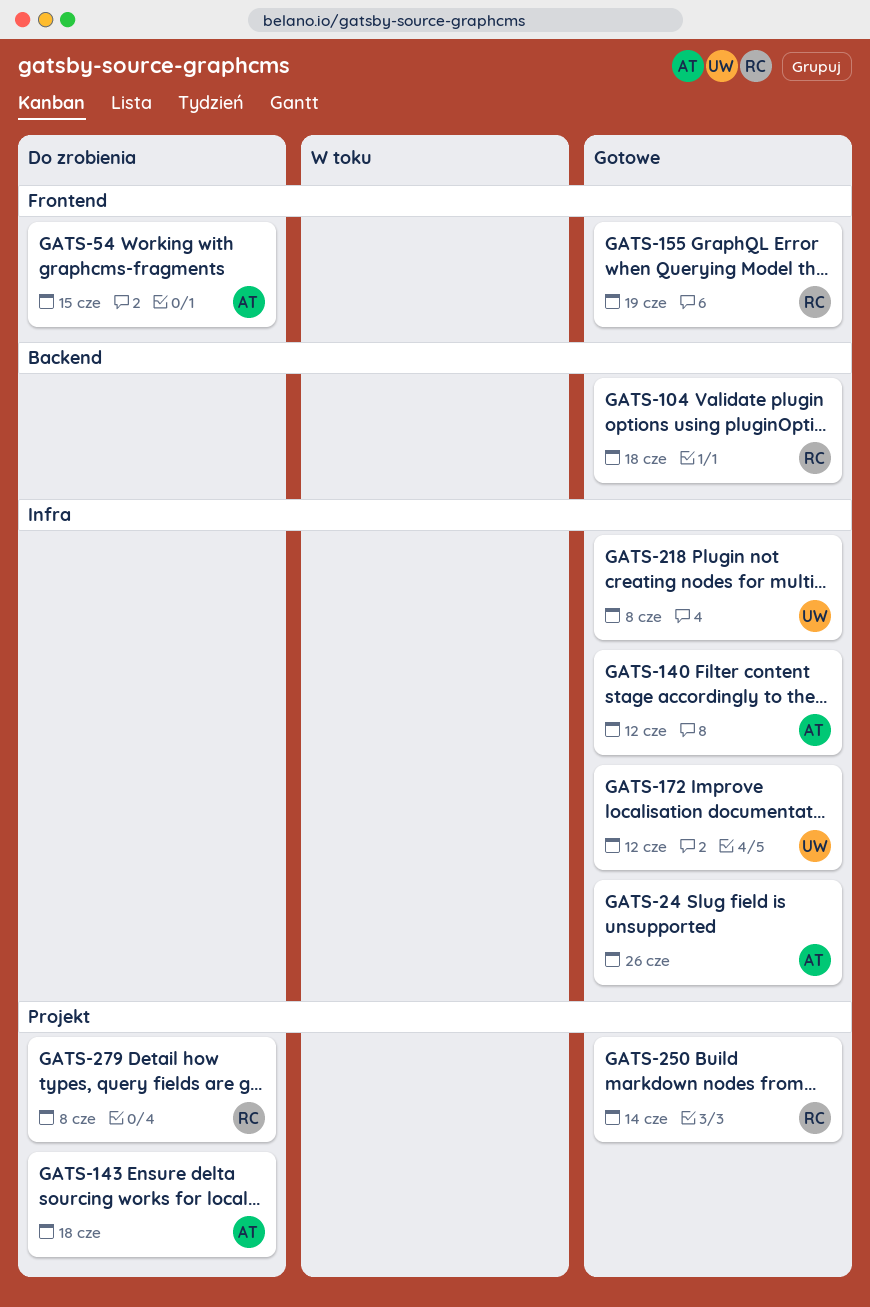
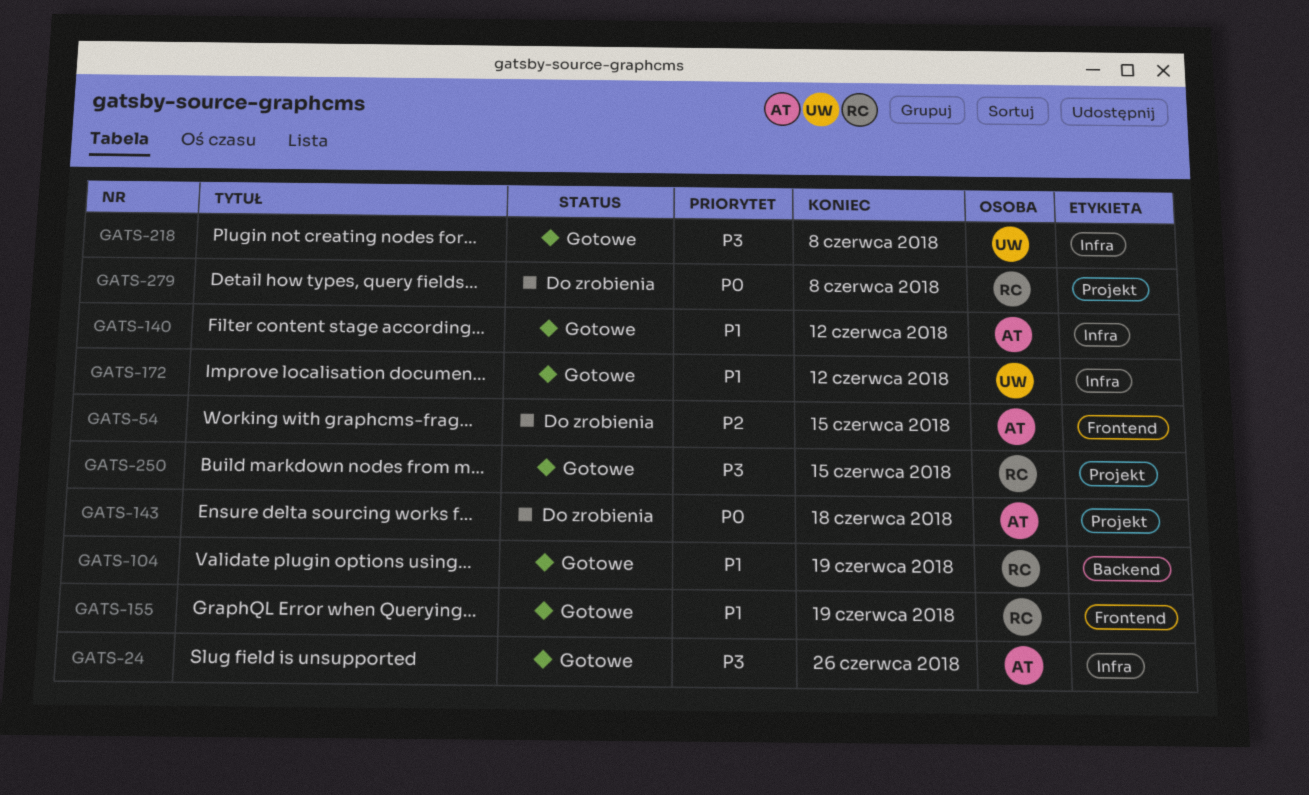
GATS-104, due: Jun 18 -> Jun 19
GATS-250, due: Jun 14 -> Jun 15

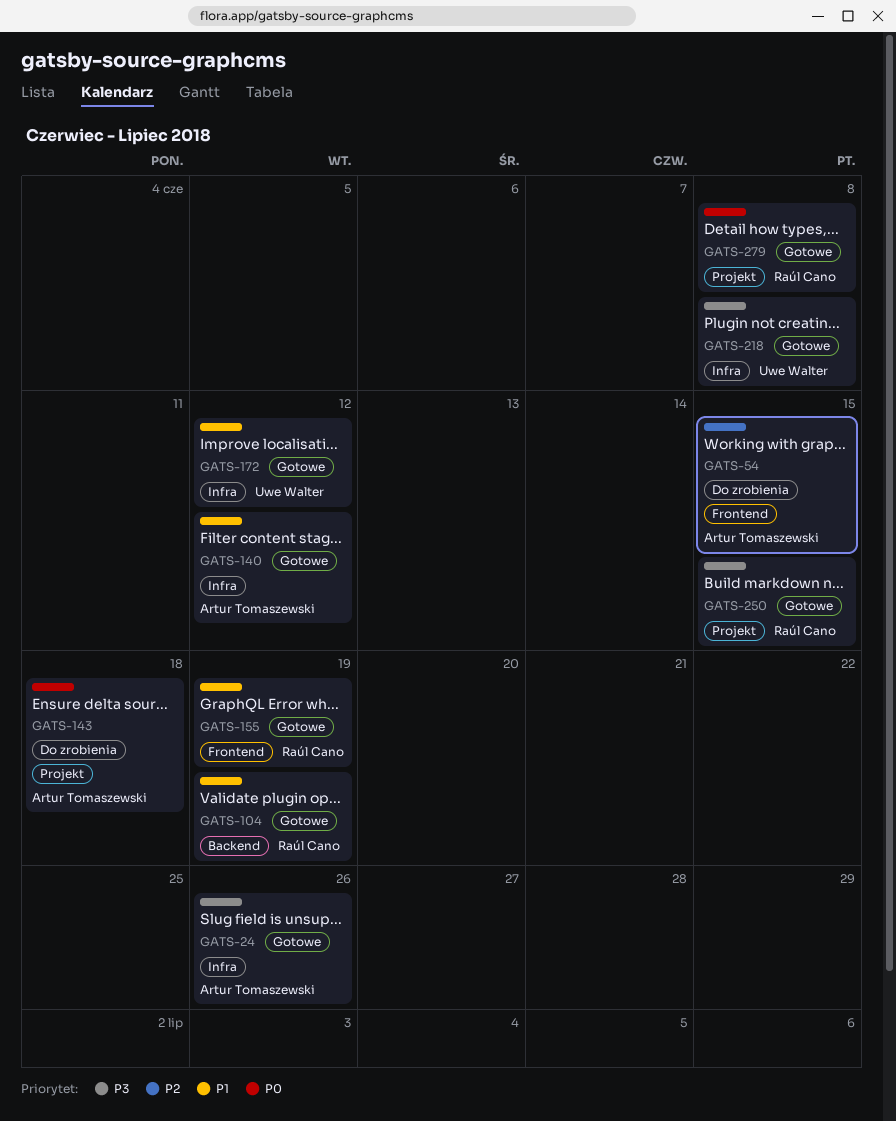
GATS-279, status: Do zrobienia -> Gotowe

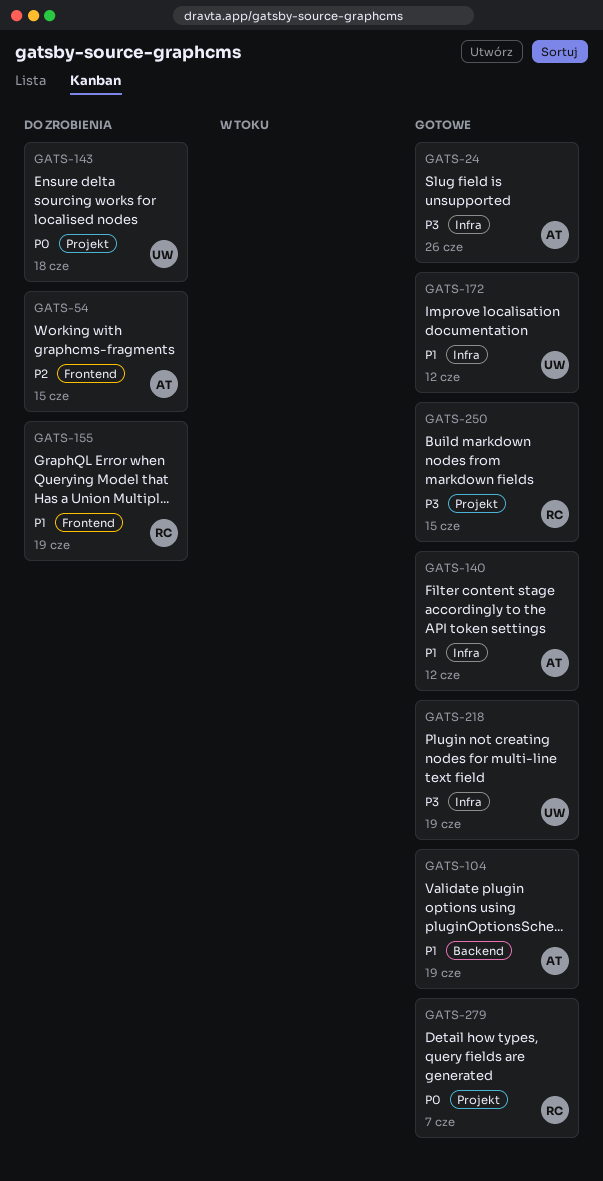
GATS-104, owner: Raúl Cano -> Artur Tomaszewski
GATS-143, owner: Artur Tomaszewski -> Uwe Walter
GATS-155, status: Gotowe -> Do zrobienia
GATS-218, due: Jun 8 -> Jun 19
GATS-279, due: Jun 8 -> Jun 7

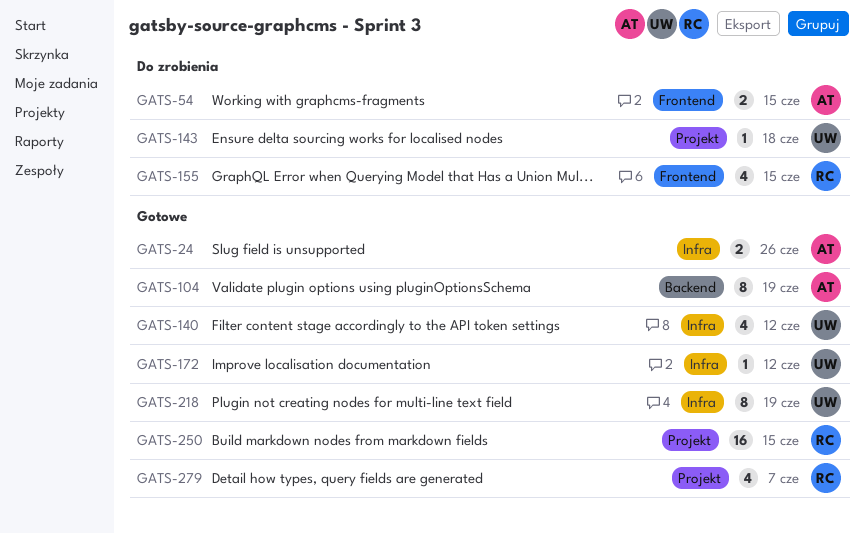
GATS-140, owner: AT -> UW
GATS-155, due: Jun 19 -> Jun 15

